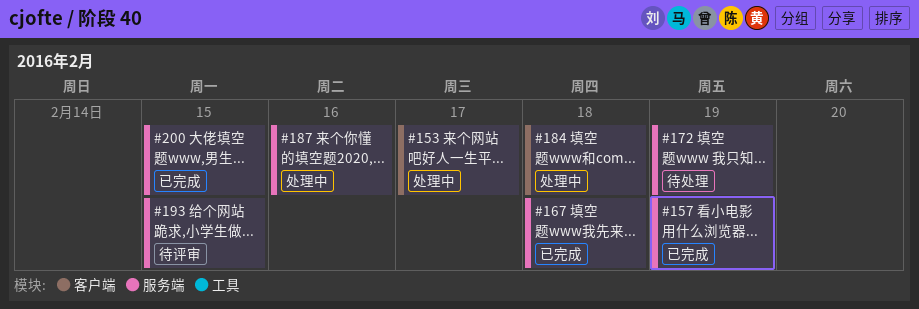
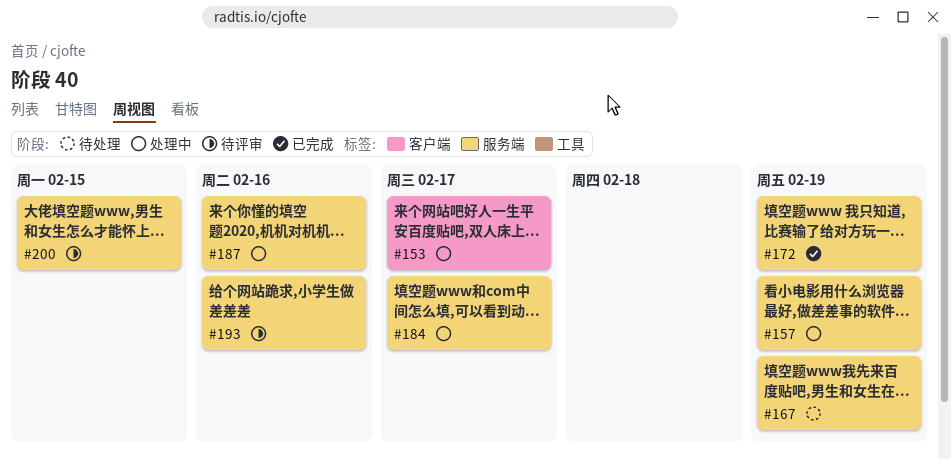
#157, status: 已完成 -> 处理中
#167, status: 已完成 -> 待处理
#167, due: Feb 18 -> Feb 19
#172, status: 待处理 -> 已完成
#184, label: 客户端 -> 服务端
#184, due: Feb 18 -> Feb 17
#193, due: Feb 15 -> Feb 16
#200, status: 已完成 -> 待评审

